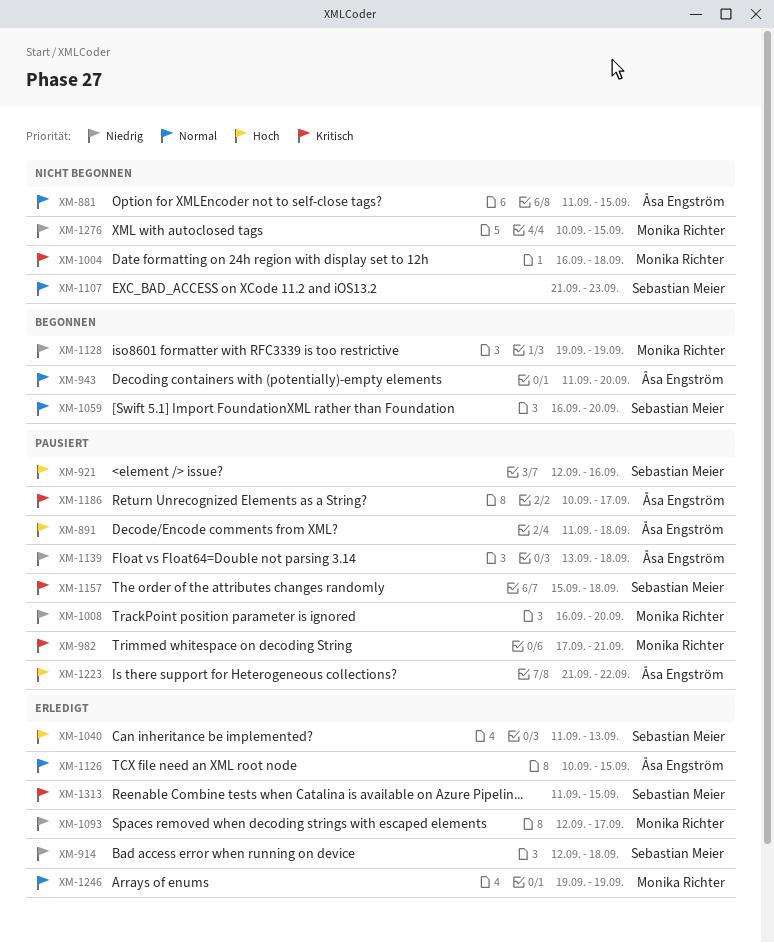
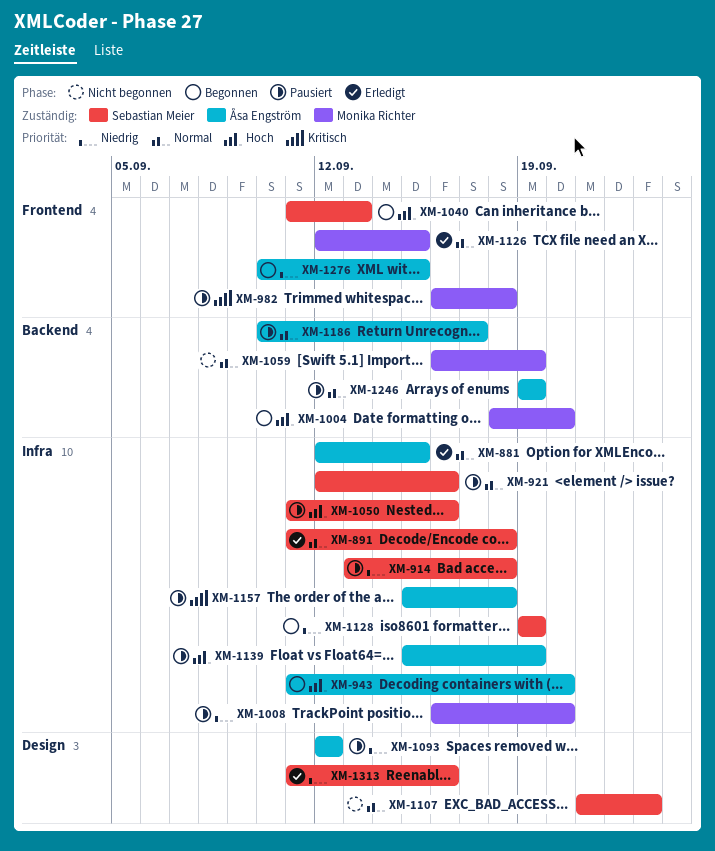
XM-881, status: Nicht begonnen -> Erledigt
XM-881, start: Sep 11 -> Sep 12
XM-891, status: Pausiert -> Erledigt
XM-891, owner: Åsa Engström -> Sebastian Meier
XM-891, priority: Hoch -> Normal
XM-914, status: Erledigt -> Pausiert
XM-914, start: Sep 12 -> Sep 13
XM-921, priority: Hoch -> Normal
XM-943, priority: Normal -> Hoch
XM-982, start: Sep 17 -> Sep 16
XM-982, due: Sep 21 -> Sep 18
XM-1004, status: Nicht begonnen -> Begonnen
XM-1004, priority: Kritisch -> Hoch
XM-1004, start: Sep 16 -> Sep 18
XM-1004, due: Sep 18 -> Sep 20
XM-1040, status: Erledigt -> Begonnen
XM-1050: none -> present
XM-1059, status: Begonnen -> Nicht begonnen
XM-1059, owner: Sebastian Meier -> Monika Richter
XM-1059, due: Sep 20 -> Sep 19
XM-1093, status: Erledigt -> Pausiert
XM-1093, owner: Monika Richter -> Åsa Engström
XM-1093, due: Sep 17 -> Sep 12
XM-1126, owner: Åsa Engström -> Monika Richter
XM-1126, start: Sep 10 -> Sep 12
XM-1128, owner: Monika Richter -> Sebastian Meier
XM-1139, priority: Niedrig -> Hoch
XM-1139, start: Sep 13 -> Sep 15
XM-1139, due: Sep 18 -> Sep 19
XM-1157, owner: Sebastian Meier -> Åsa Engström
XM-1186, priority: Kritisch -> Normal
XM-1223: present -> none
XM-1246, status: Erledigt -> Pausiert
XM-1246, owner: Monika Richter -> Åsa Engström
XM-1276, status: Nicht begonnen -> Begonnen
XM-1276, owner: Monika Richter -> Åsa Engström
XM-1313, priority: Kritisch -> Niedrig
XM-1313, due: Sep 15 -> Sep 16

